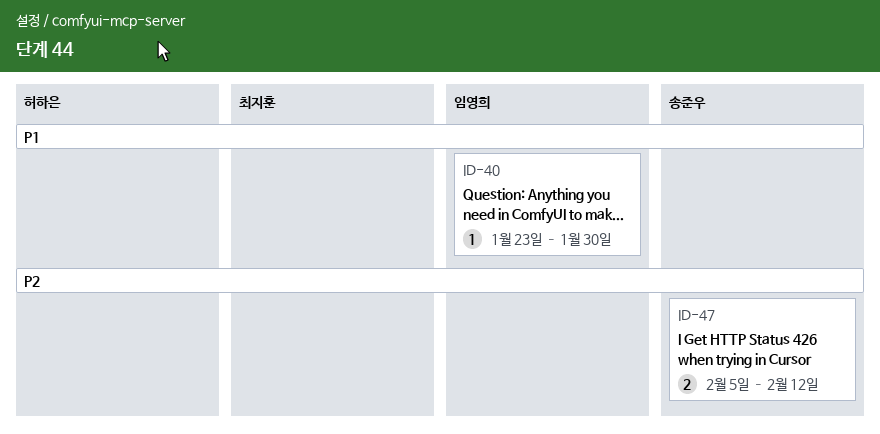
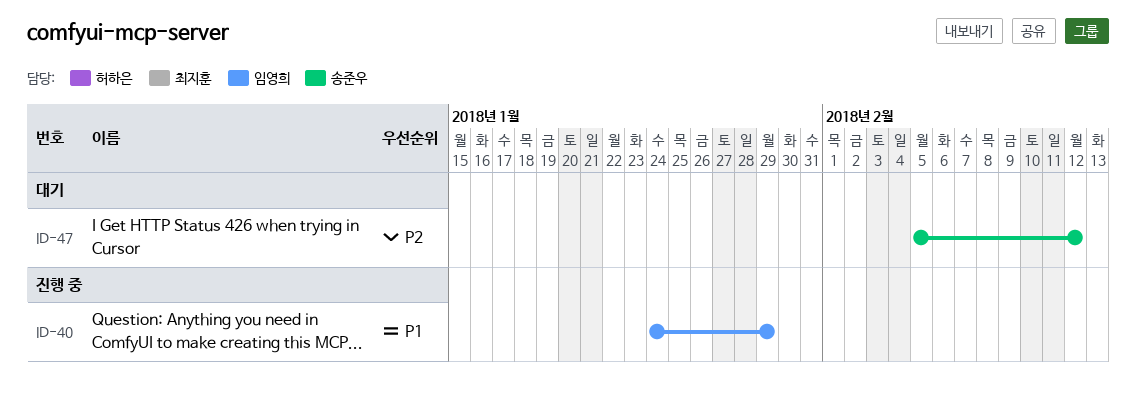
ID-40, start: Jan 23 -> Jan 24
ID-40, due: Jan 30 -> Jan 29

